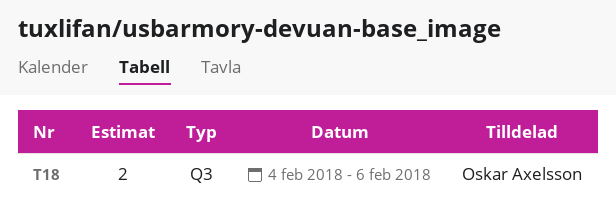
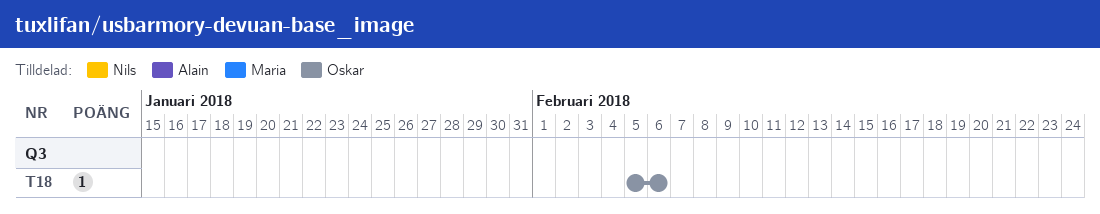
T18, estimate: 2 -> 1
T18, start: Feb 4 -> Feb 5

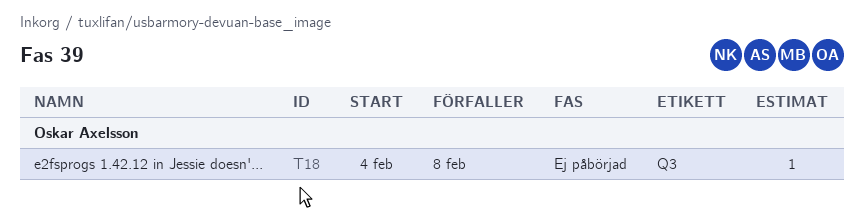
T18, start: Feb 5 -> Feb 4
T18, due: Feb 6 -> Feb 8

